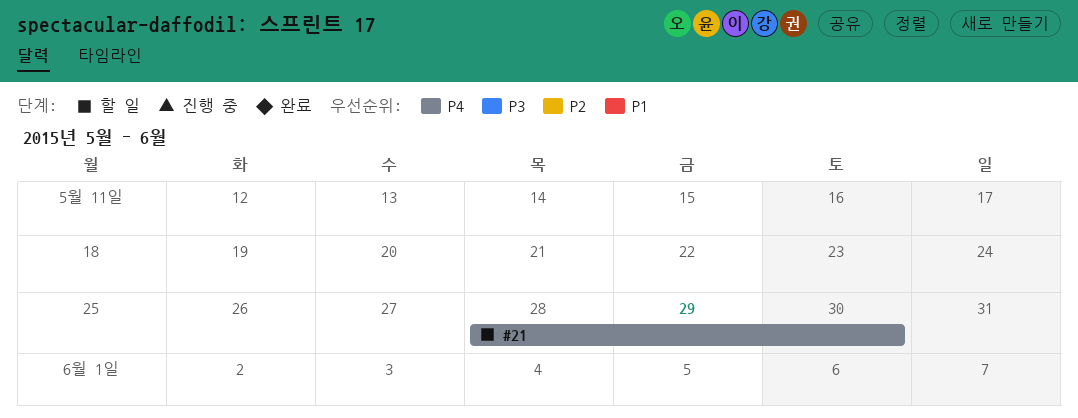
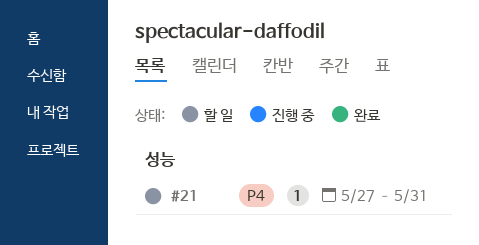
#21, start: May 28 -> May 27
#21, due: May 30 -> May 31

